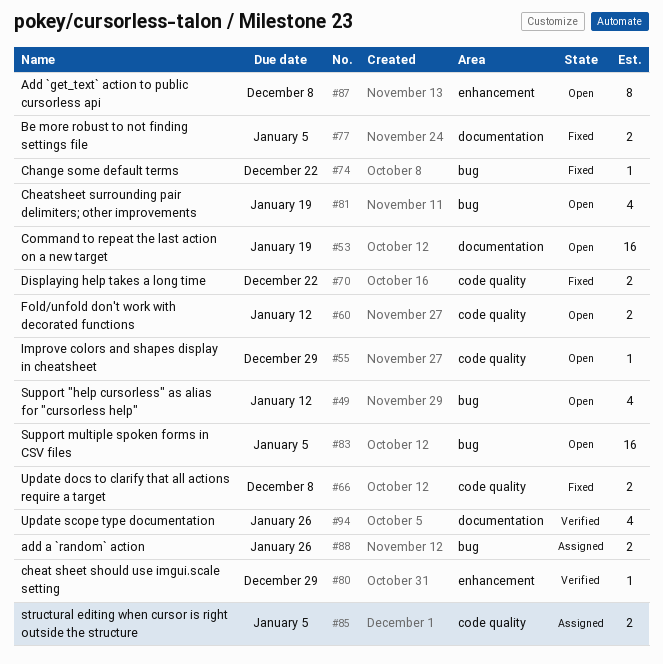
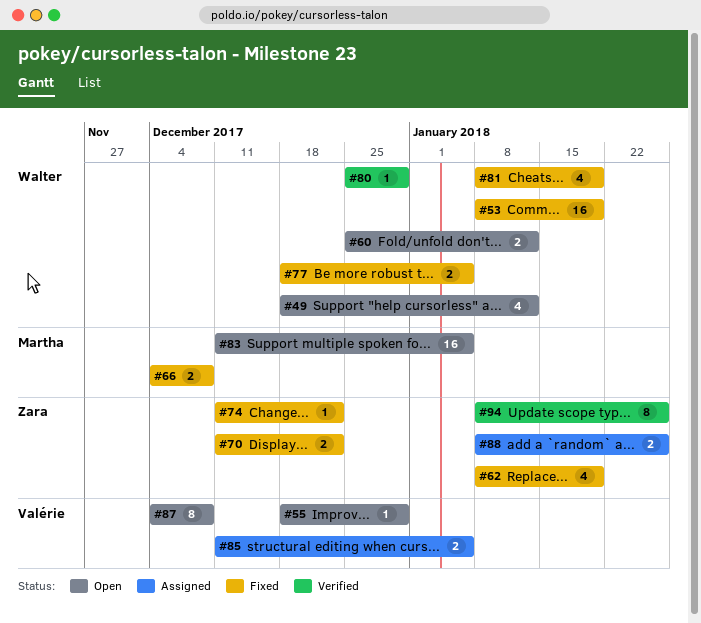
#53, status: Open -> Fixed
#62: none -> present
#81, status: Open -> Fixed
#94, estimate: 4 -> 8

